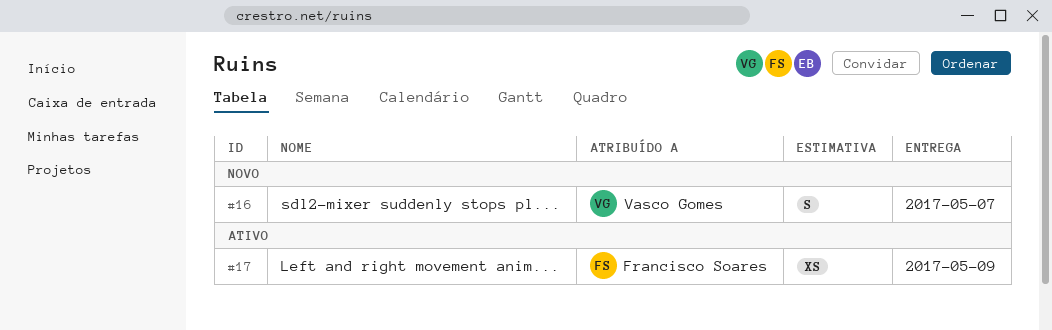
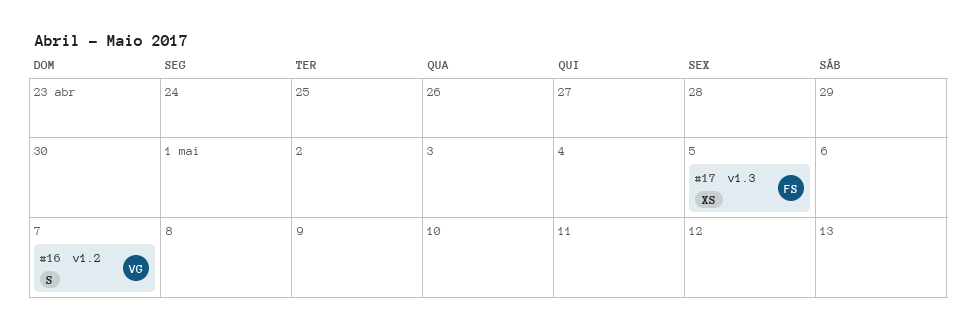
#17, due: May 9 -> May 5

